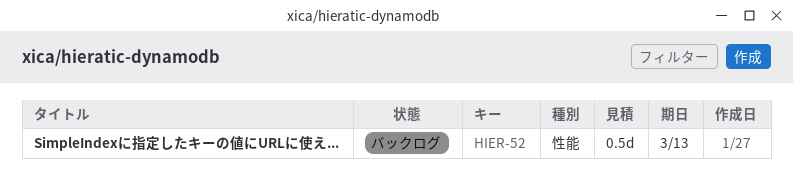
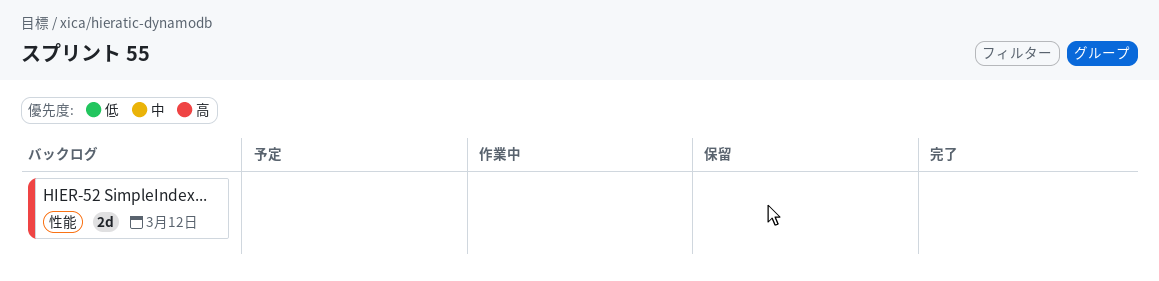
HIER-52, estimate: 0.5d -> 2d
HIER-52, due: Mar 13 -> Mar 12

